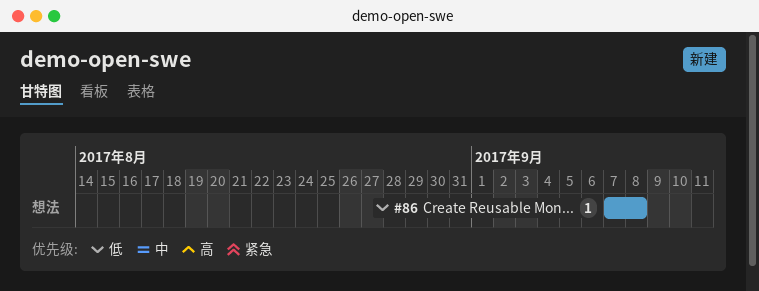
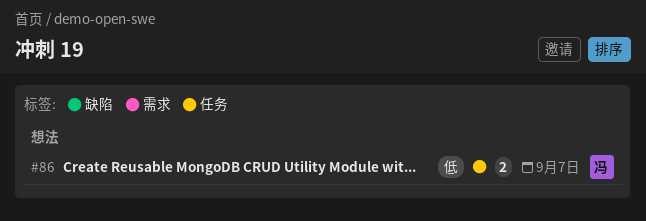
#86, estimate: 1 -> 2
#86, due: Sep 8 -> Sep 7

